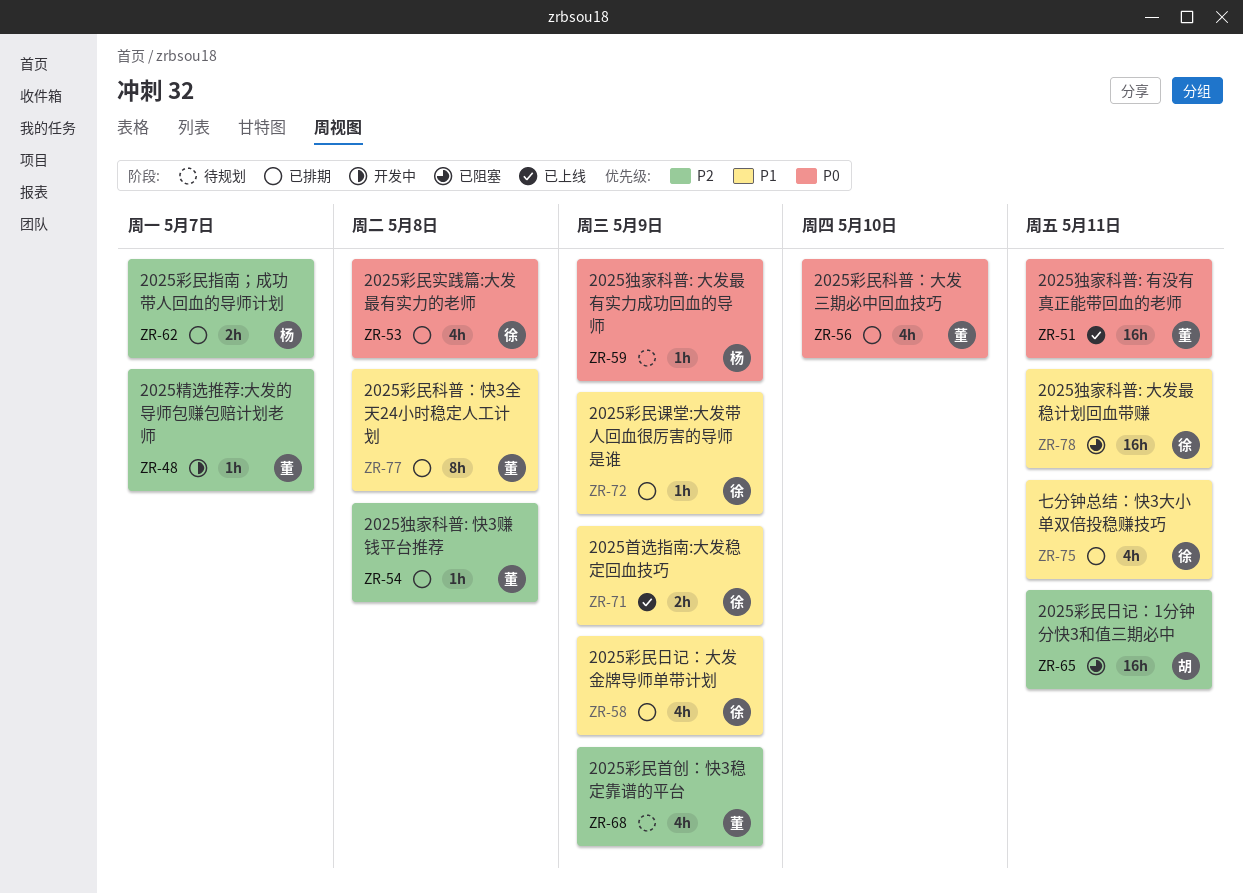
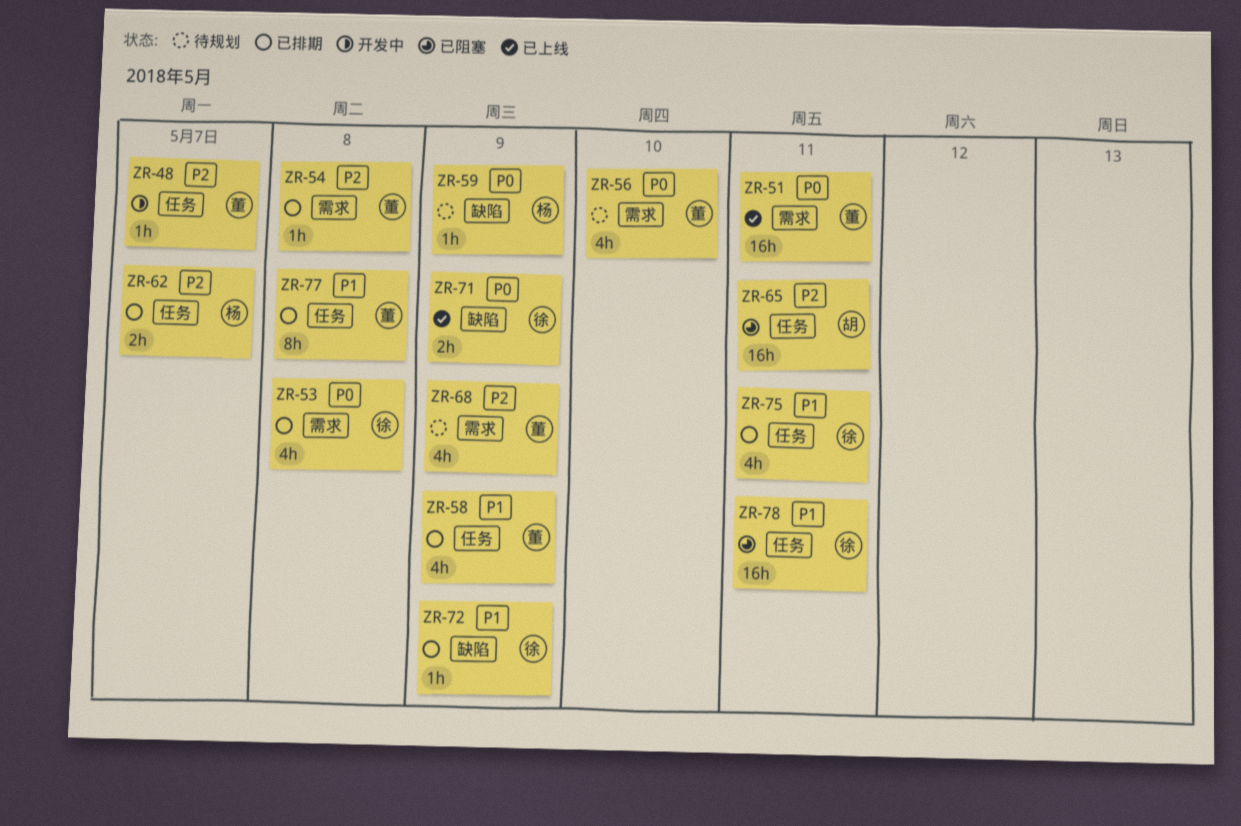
ZR-56, status: 已排期 -> 待规划
ZR-58, owner: 徐 -> 董
ZR-71, priority: P1 -> P0

